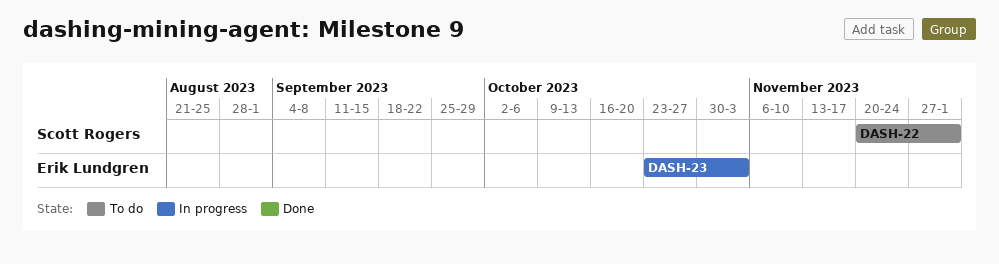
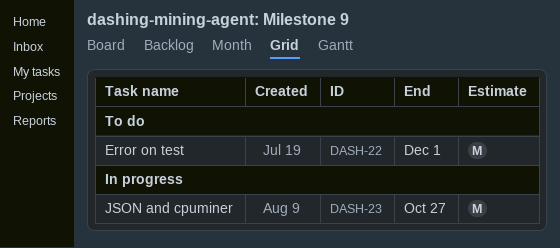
DASH-23, due: Nov 3 -> Oct 27

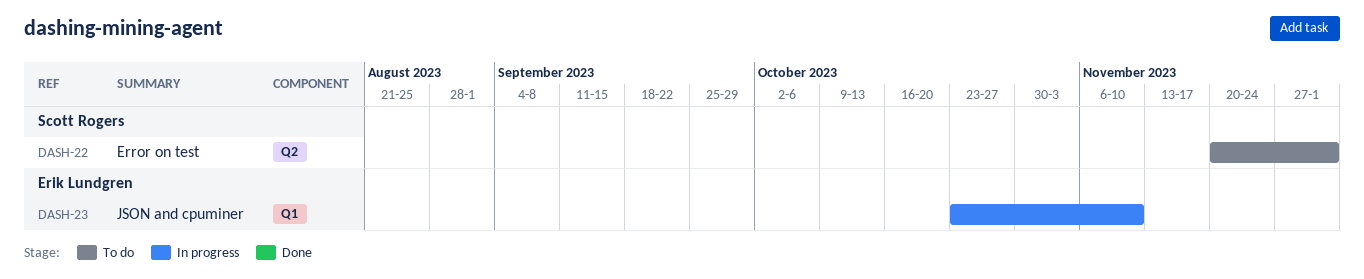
DASH-23, due: Oct 27 -> Nov 10

